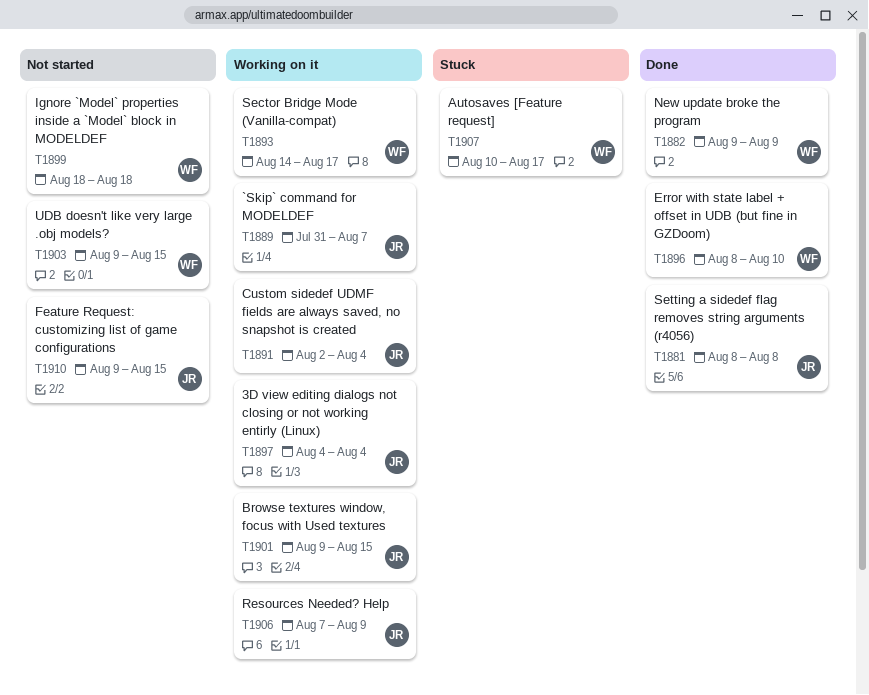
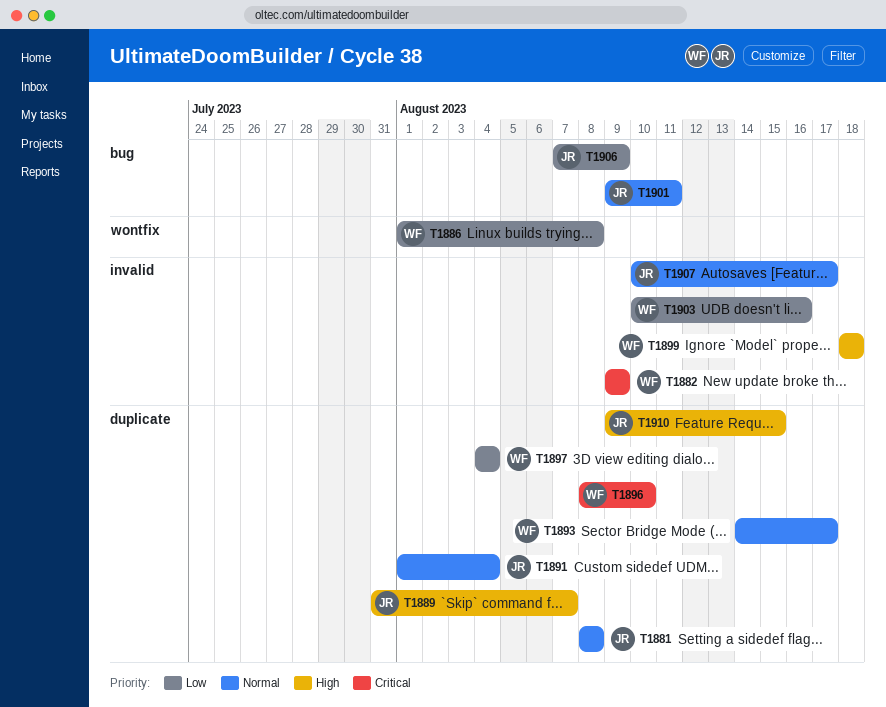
T1886: none -> present
T1891, start: Aug 2 -> Aug 1
T1897, owner: JR -> WF
T1901, due: Aug 15 -> Aug 11
T1903, start: Aug 9 -> Aug 10
T1903, due: Aug 15 -> Aug 16
T1907, owner: WF -> JR

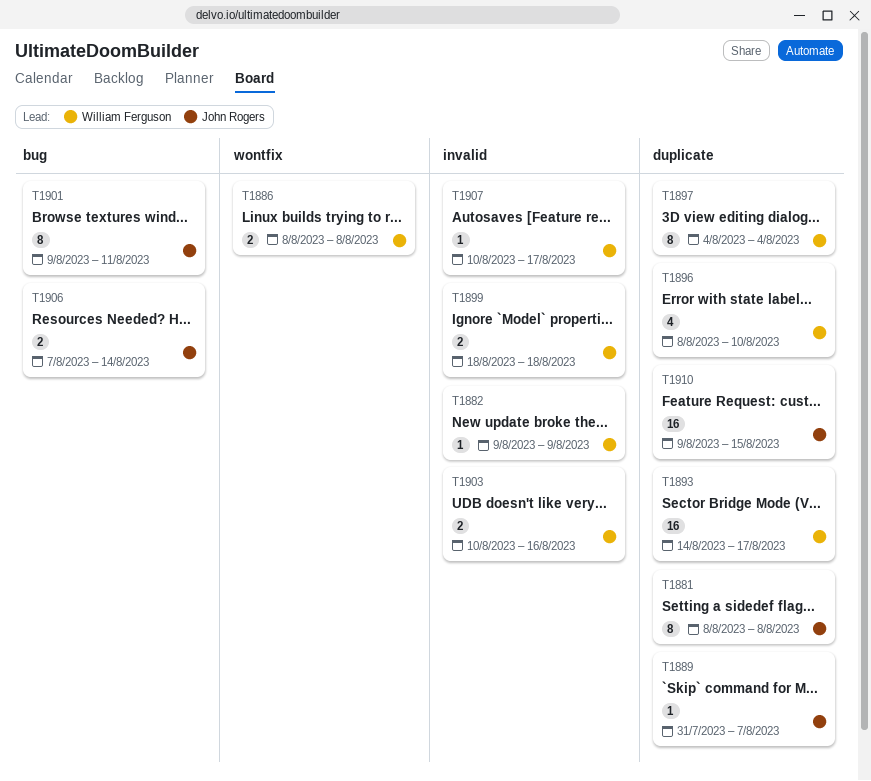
T1886, start: Aug 1 -> Aug 8
T1891: present -> none
T1906, due: Aug 9 -> Aug 14
T1907, owner: John Rogers -> William Ferguson

